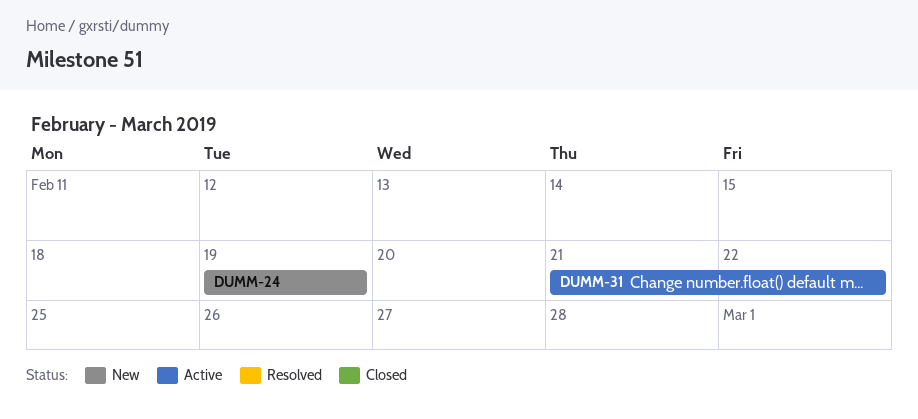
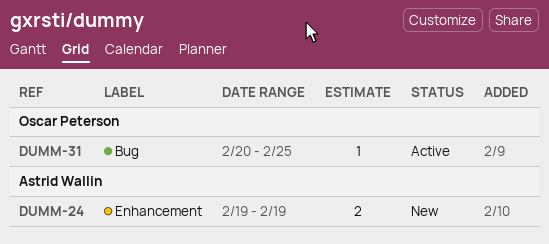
DUMM-31, start: Feb 21 -> Feb 20
DUMM-31, due: Feb 22 -> Feb 25

